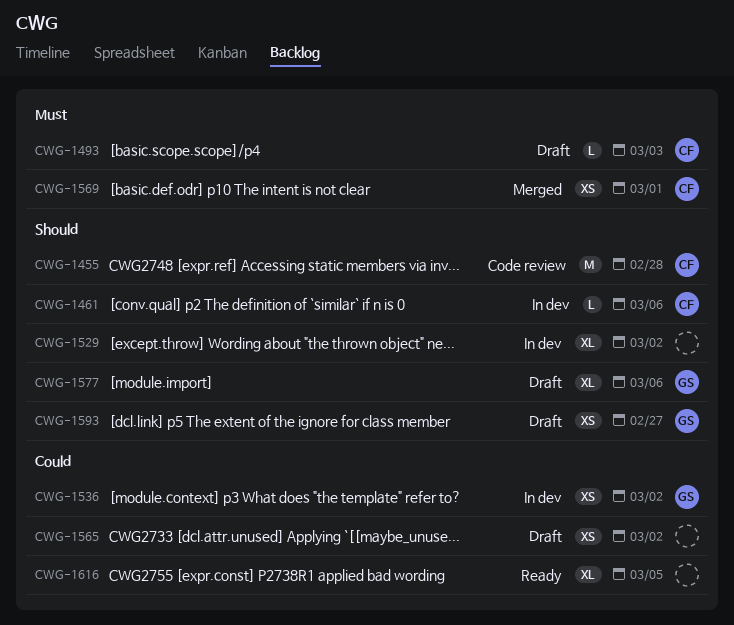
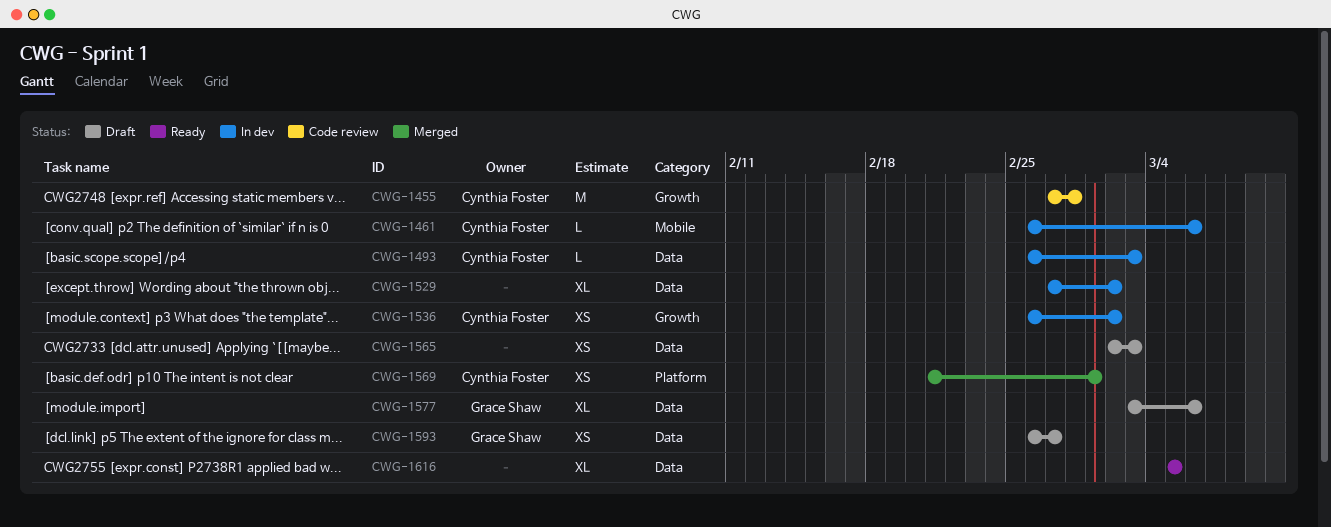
CWG-1493, status: Draft -> In dev
CWG-1536, owner: Grace Shaw -> Cynthia Foster
CWG-1565, due: Mar 2 -> Mar 3

